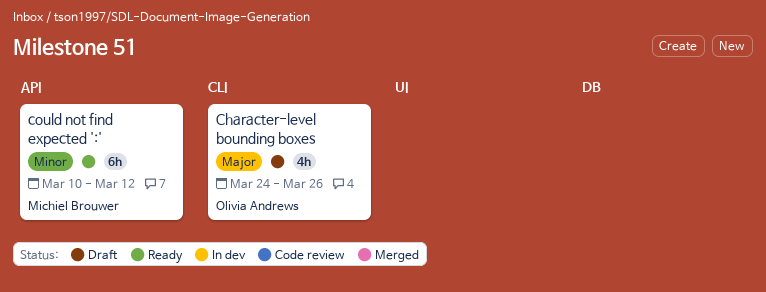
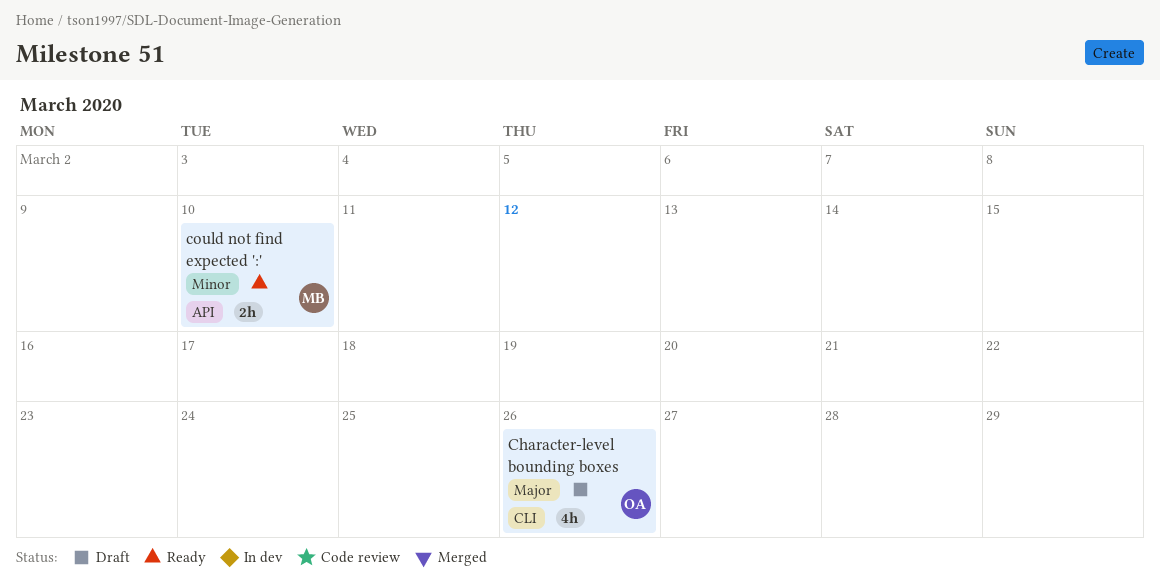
could not find expected ':', estimate: 6h -> 2h
could not find expected ':', due: Mar 12 -> Mar 10

